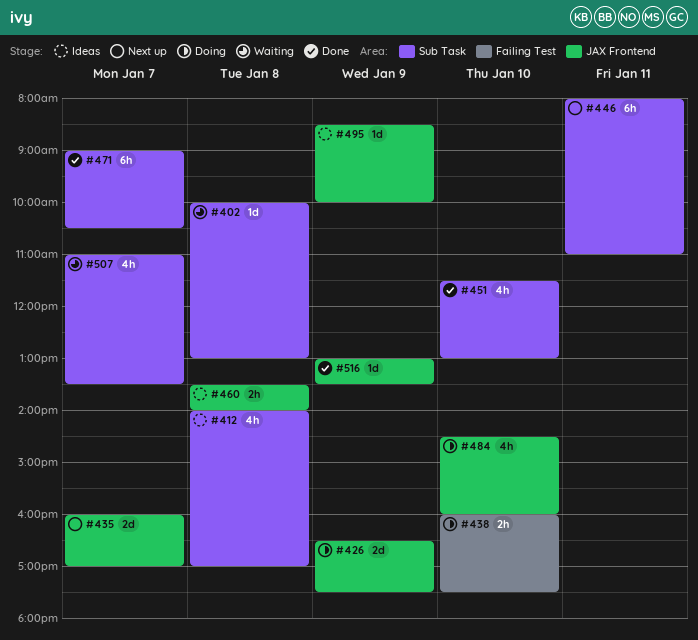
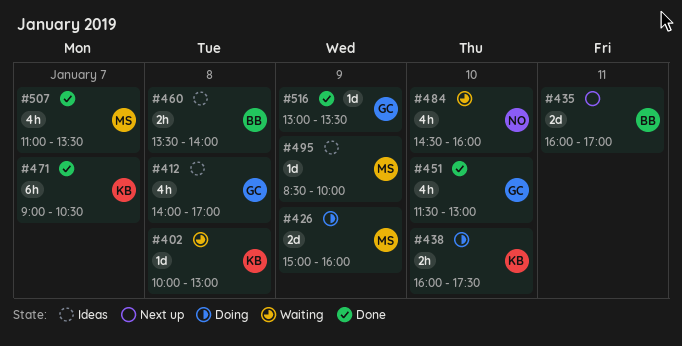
#426, begins: 16:30 -> 15:00
#426, ends: 17:30 -> 16:00
#435, day: Jan 7 -> Jan 11
#446: present -> none
#484, status: Doing -> Waiting
#507, status: Waiting -> Done

